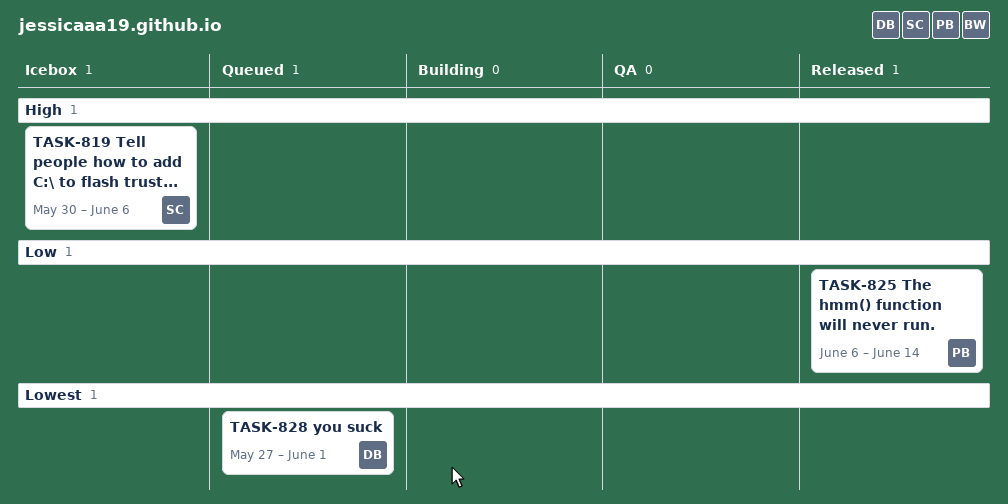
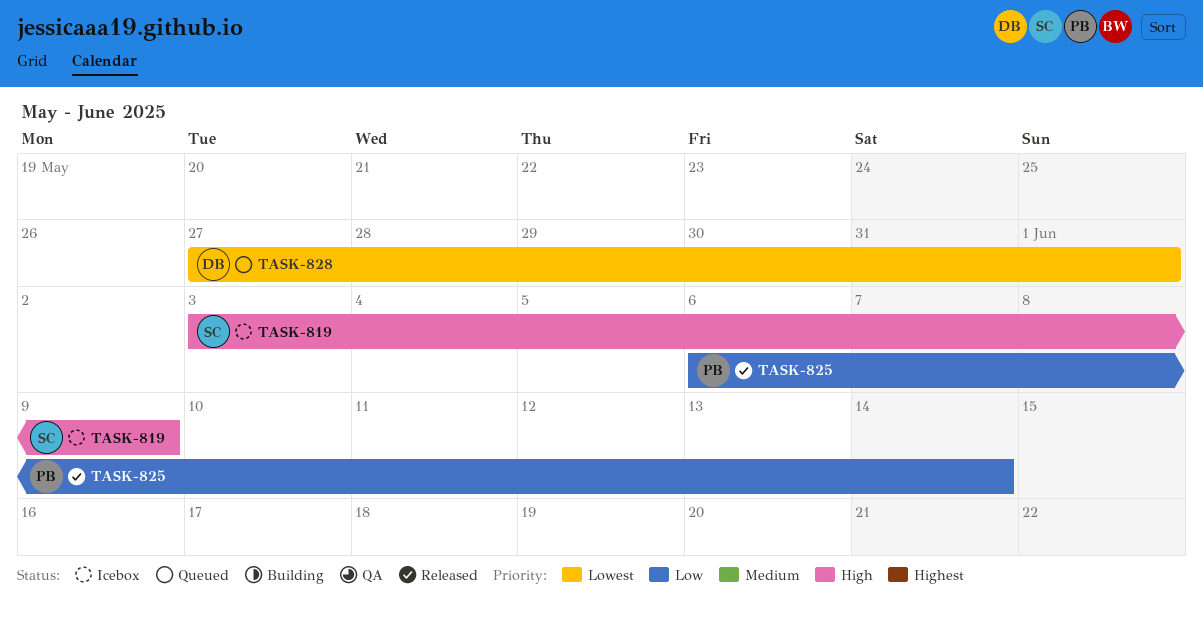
TASK-819, start: May 30 -> Jun 3
TASK-819, due: Jun 6 -> Jun 9

